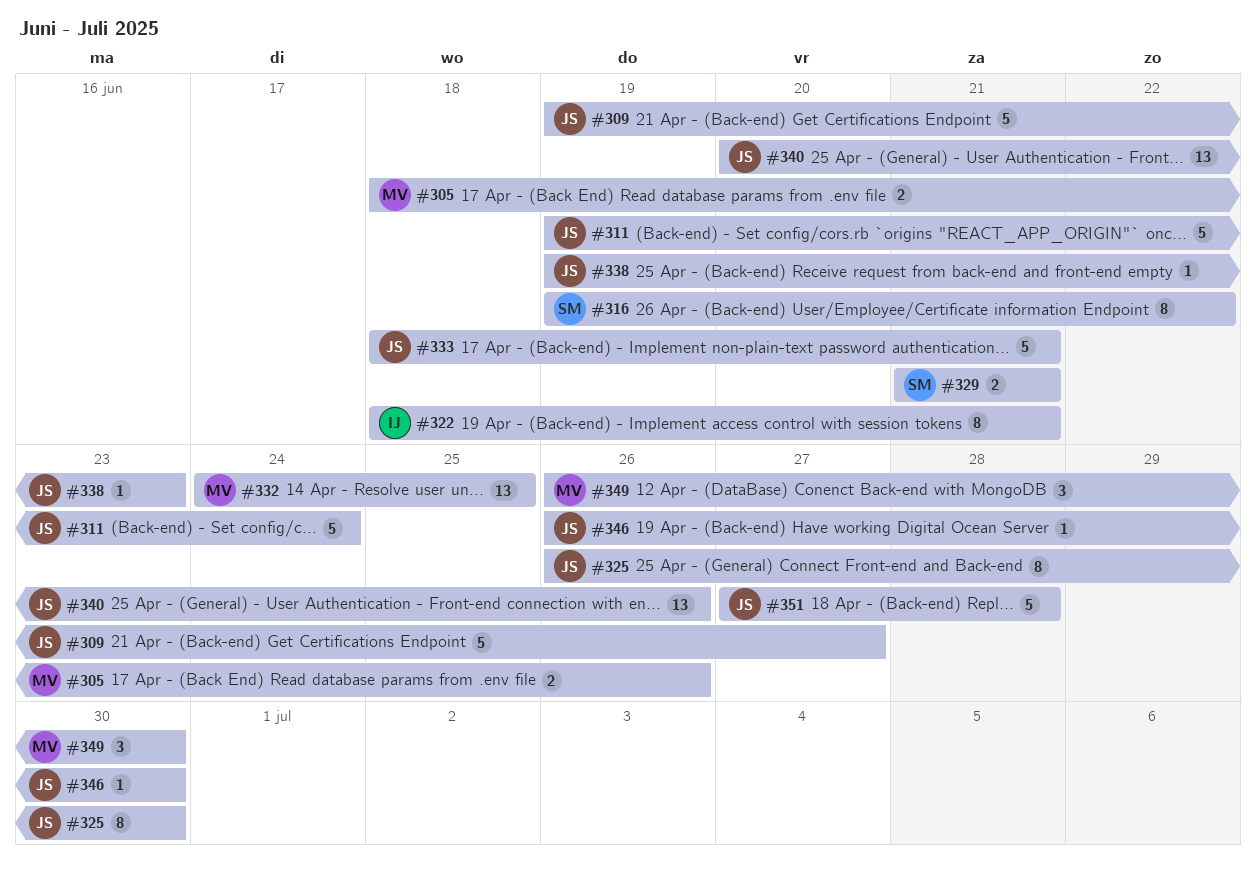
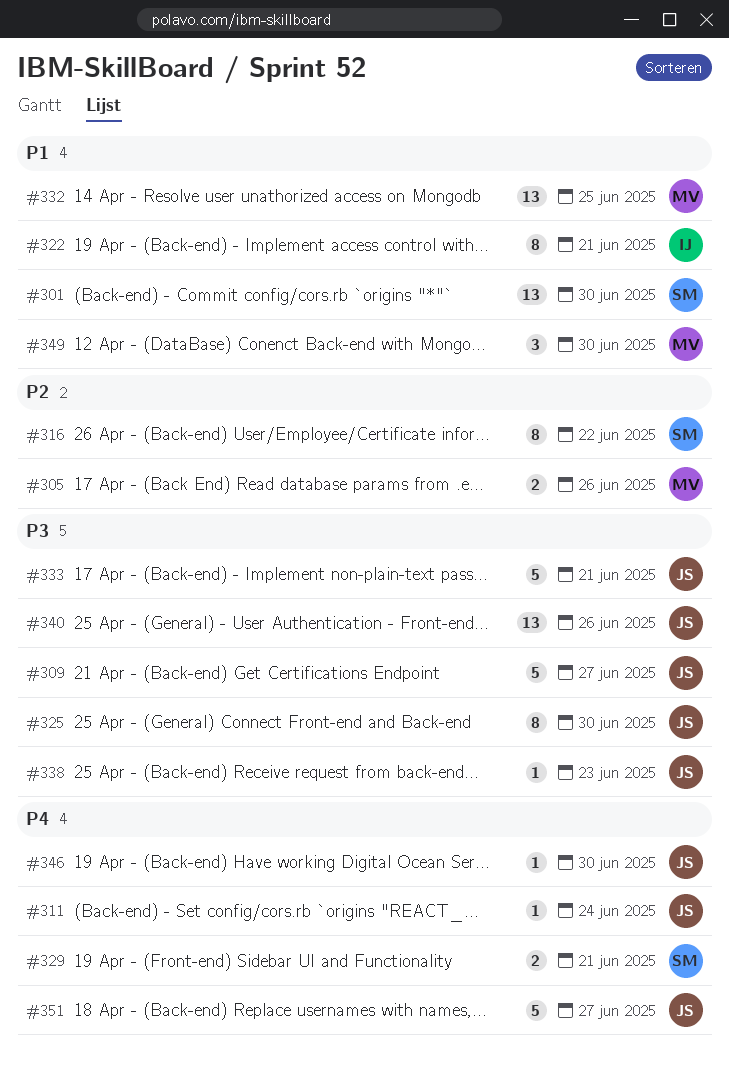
#301: none -> present
#311, estimate: 5 -> 1
#351, due: Jun 28 -> Jun 27

